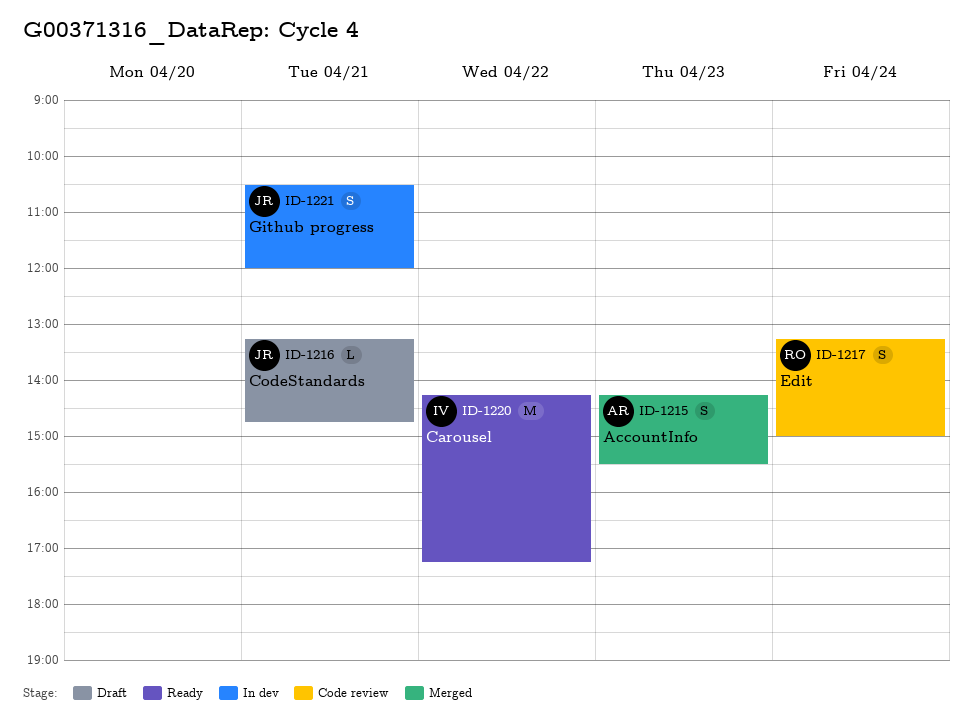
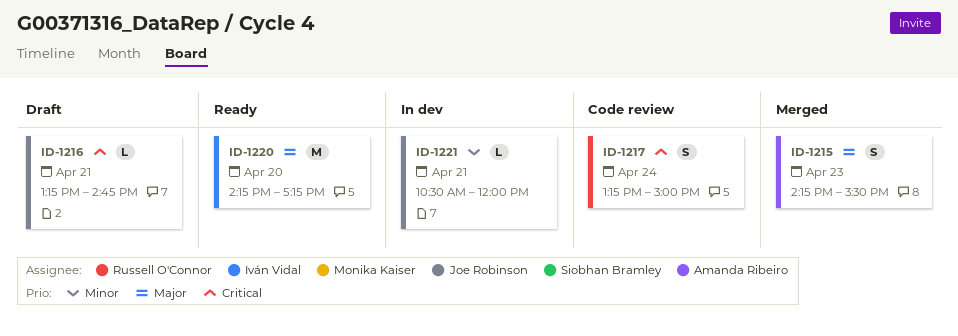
ID-1220, day: Apr 22 -> Apr 20
ID-1221, estimate: S -> L

